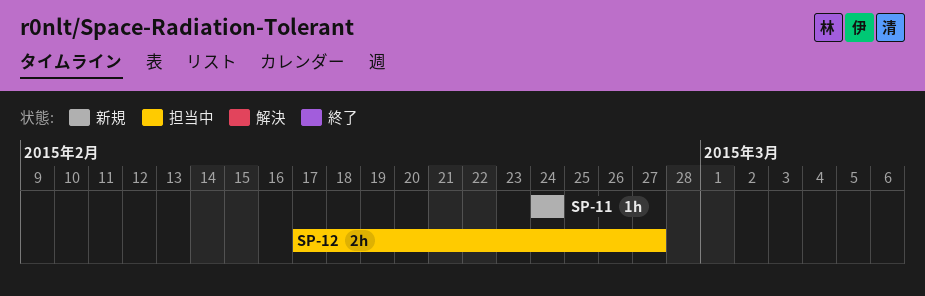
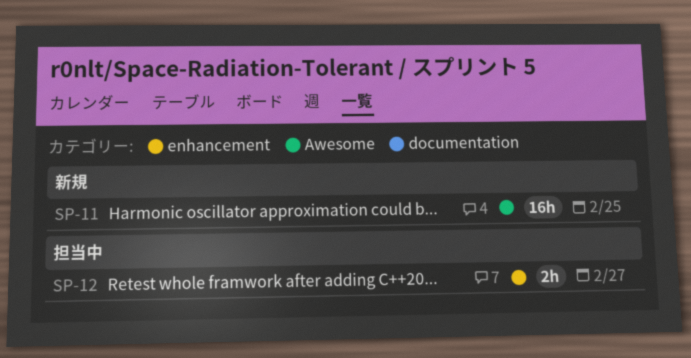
SP-11, estimate: 1h -> 16h
SP-11, due: Feb 24 -> Feb 25

